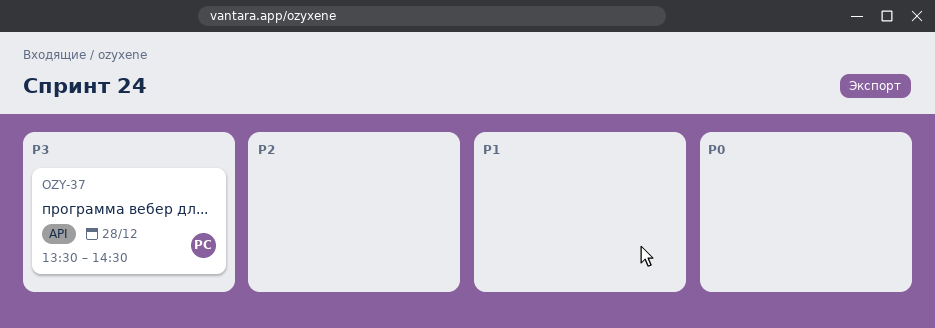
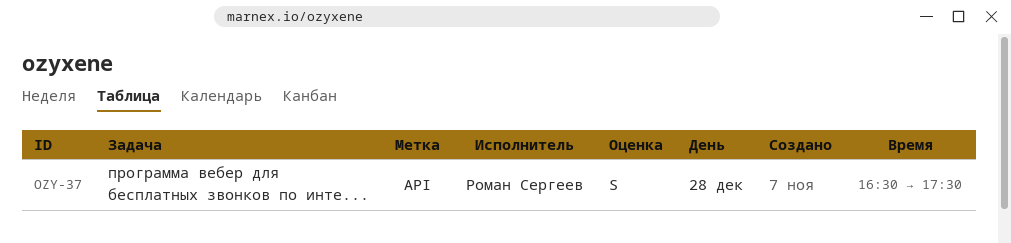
OZY-37, begins: 13:30 -> 16:30
OZY-37, ends: 14:30 -> 17:30

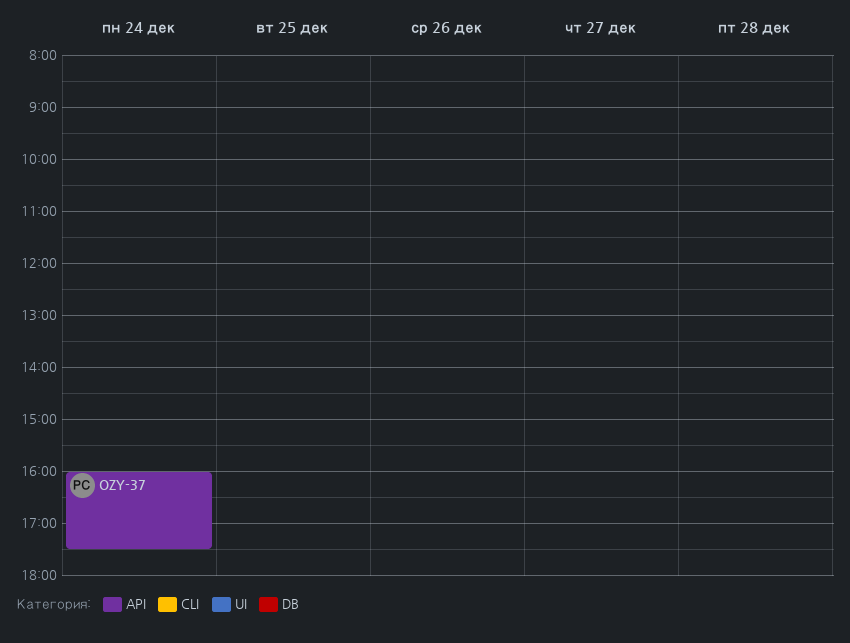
OZY-37, day: Dec 28 -> Dec 24
OZY-37, begins: 16:30 -> 16:00

